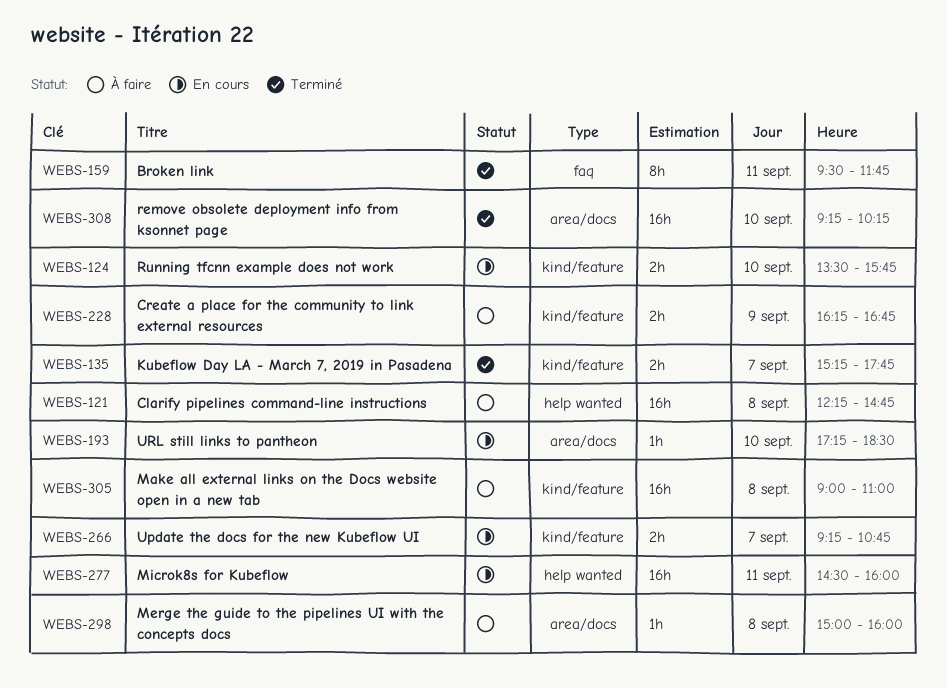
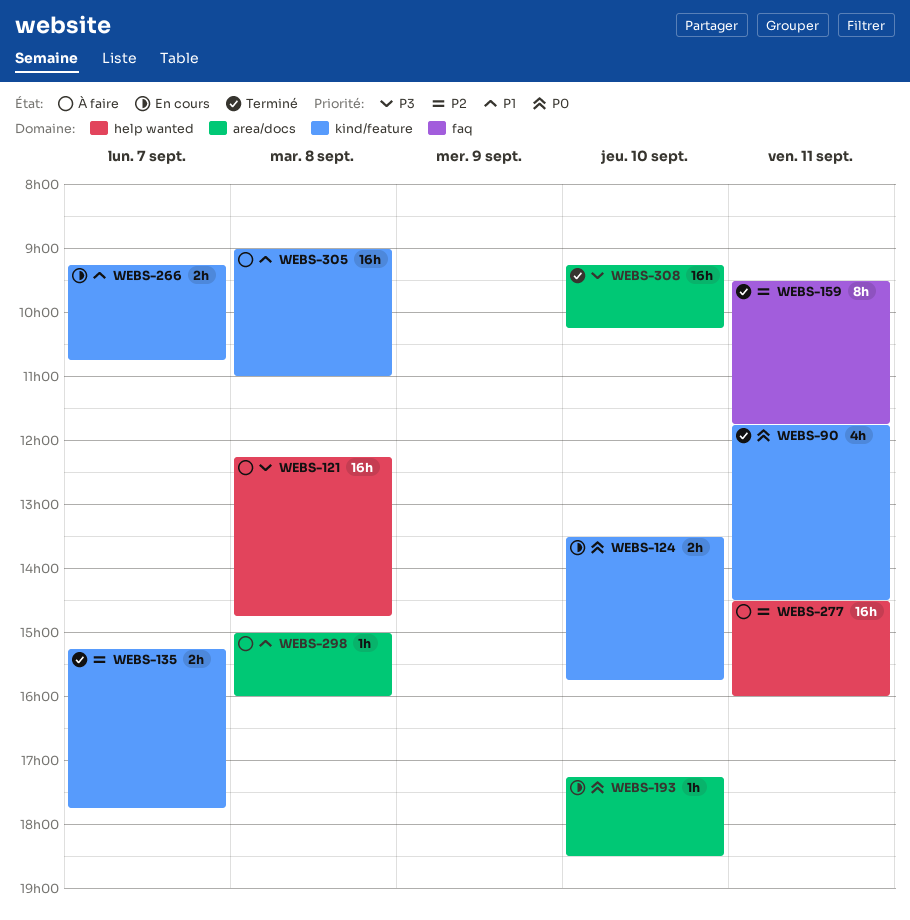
WEBS-90: none -> present
WEBS-228: present -> none
WEBS-277, status: En cours -> À faire

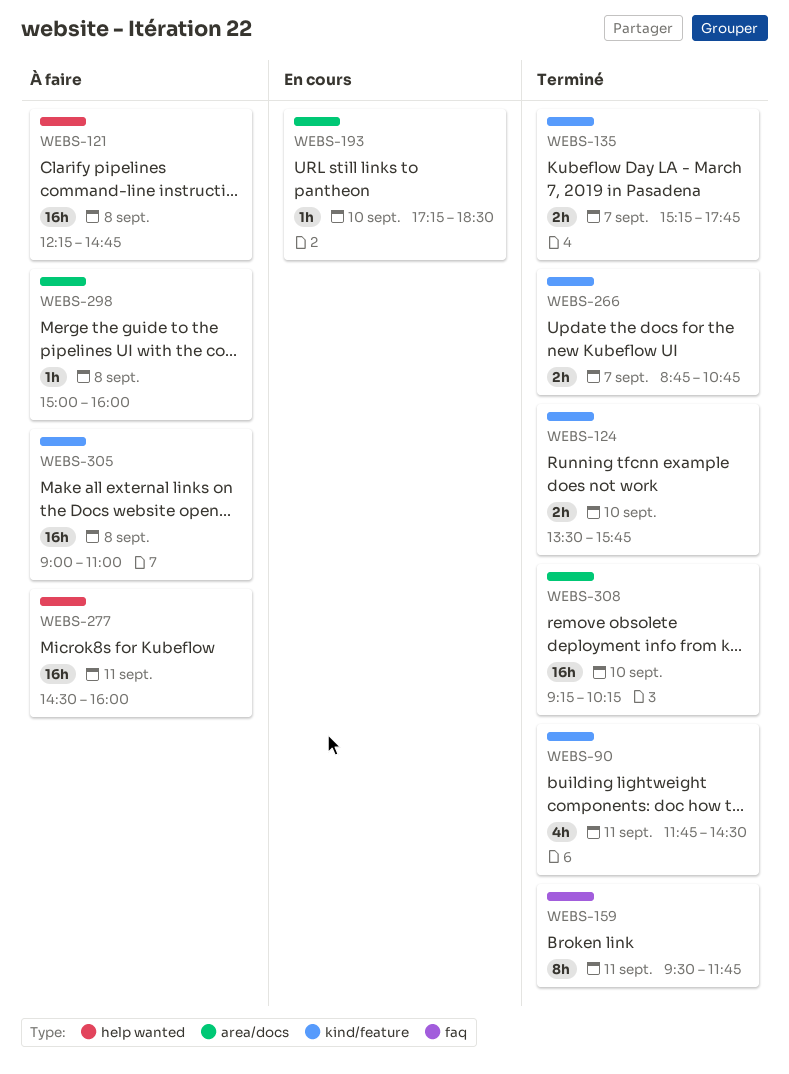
WEBS-124, status: En cours -> Terminé
WEBS-266, status: En cours -> Terminé
WEBS-266, begins: 09:15 -> 08:45

